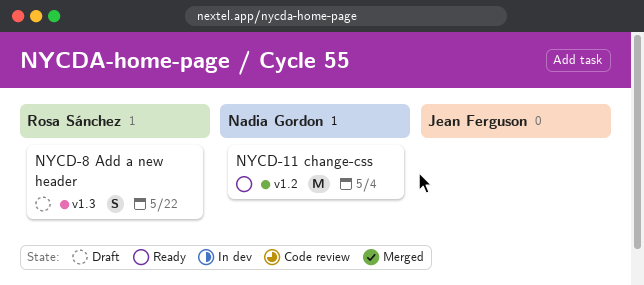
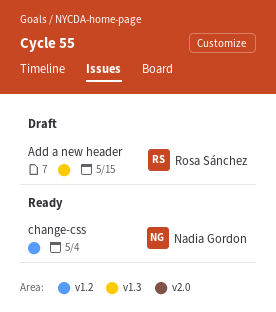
Add a new header, due: May 22 -> May 15

